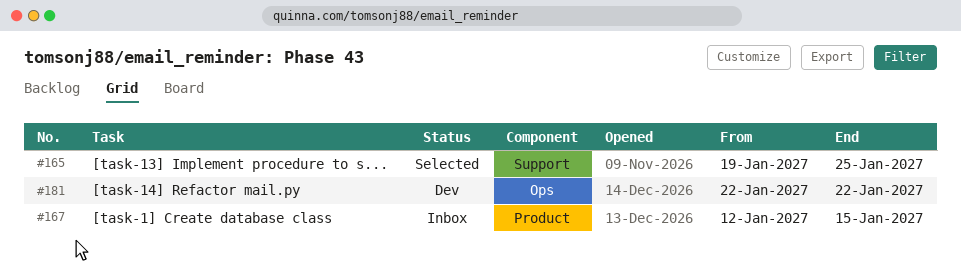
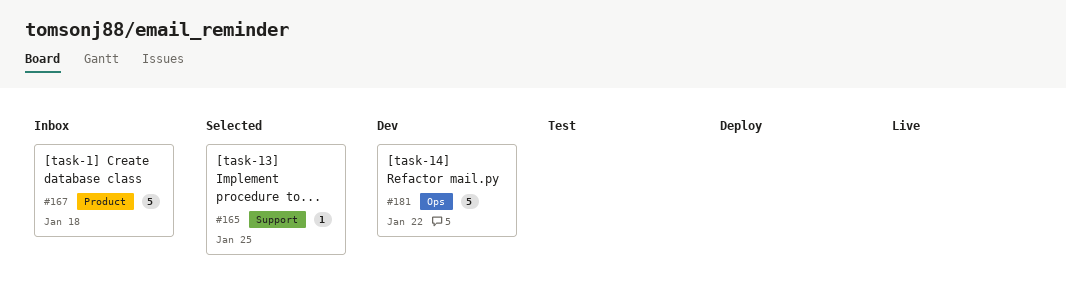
#167, due: Jan 15 -> Jan 18

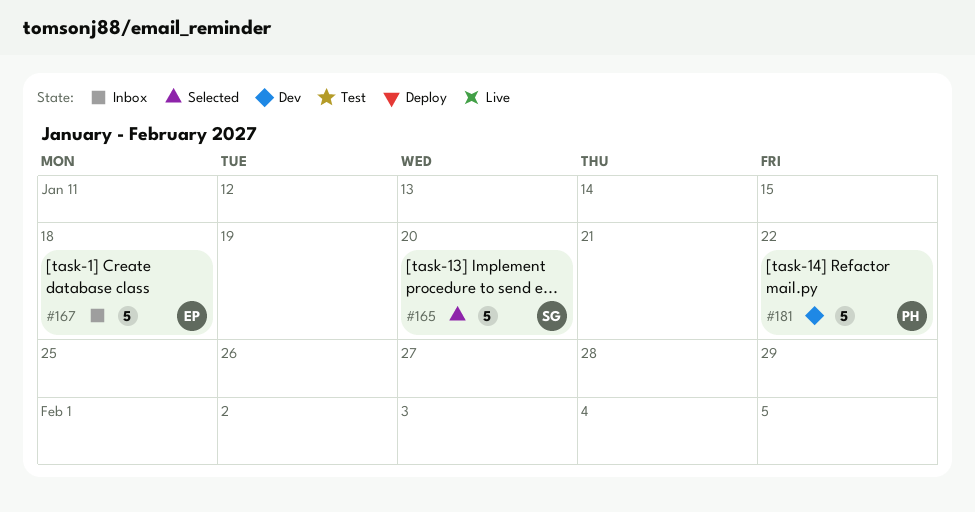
#165, estimate: 1 -> 5
#165, due: Jan 25 -> Jan 20

